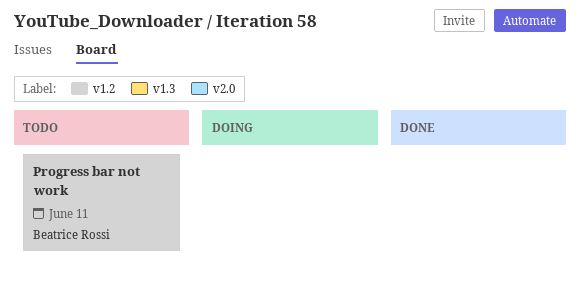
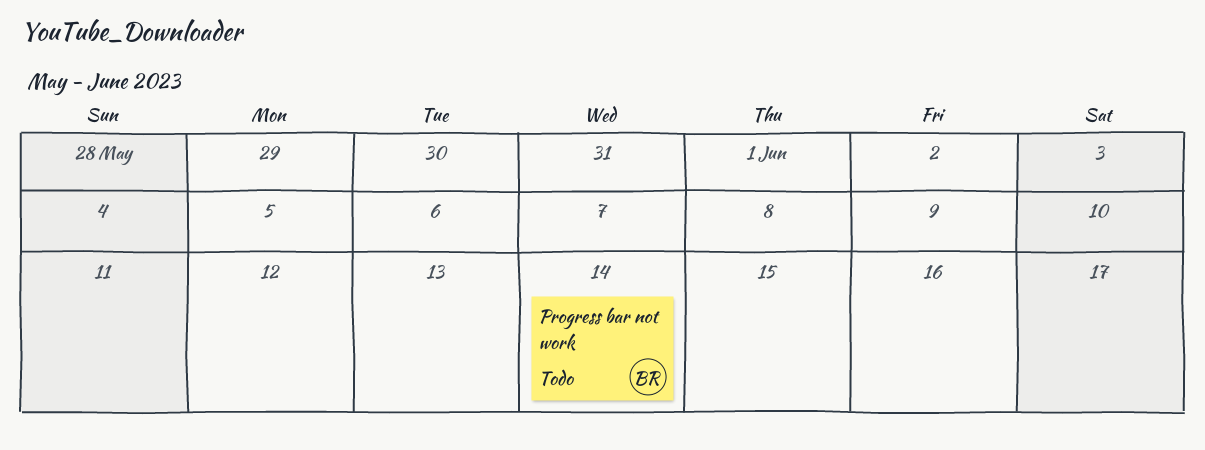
Progress bar not work, due: Jun 11 -> Jun 14

